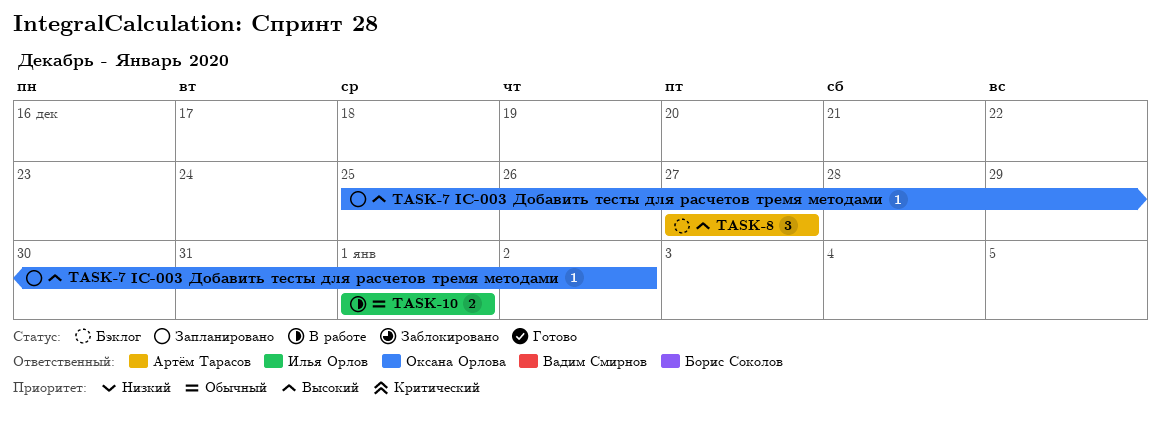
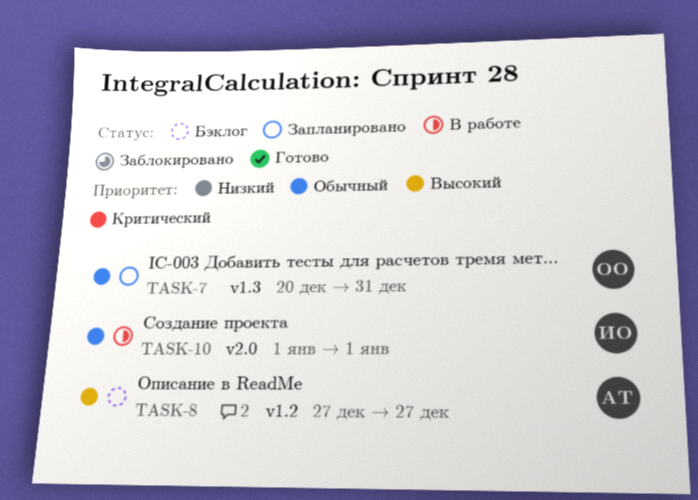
TASK-7, priority: Высокий -> Обычный
TASK-7, start: Dec 25 -> Dec 20
TASK-7, due: Jan 2 -> Dec 31

